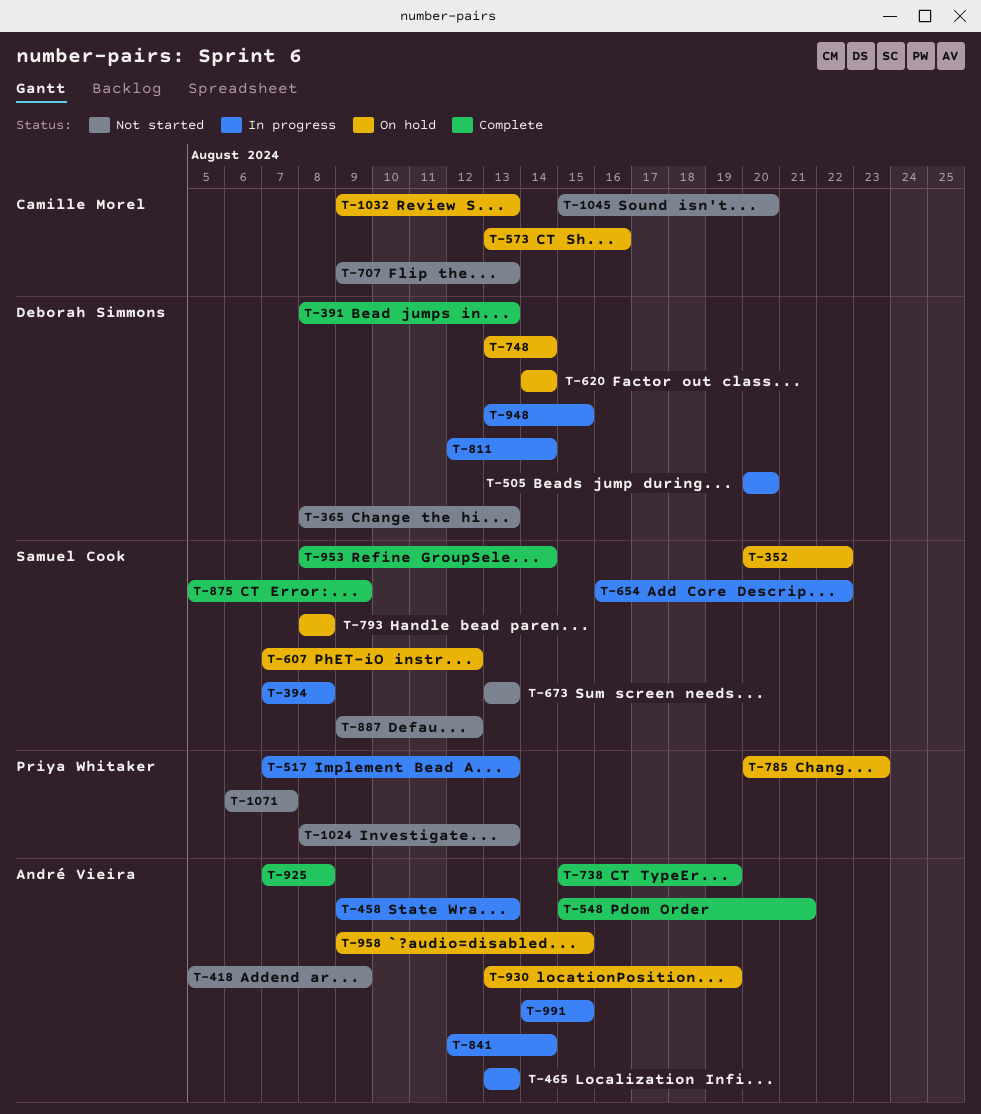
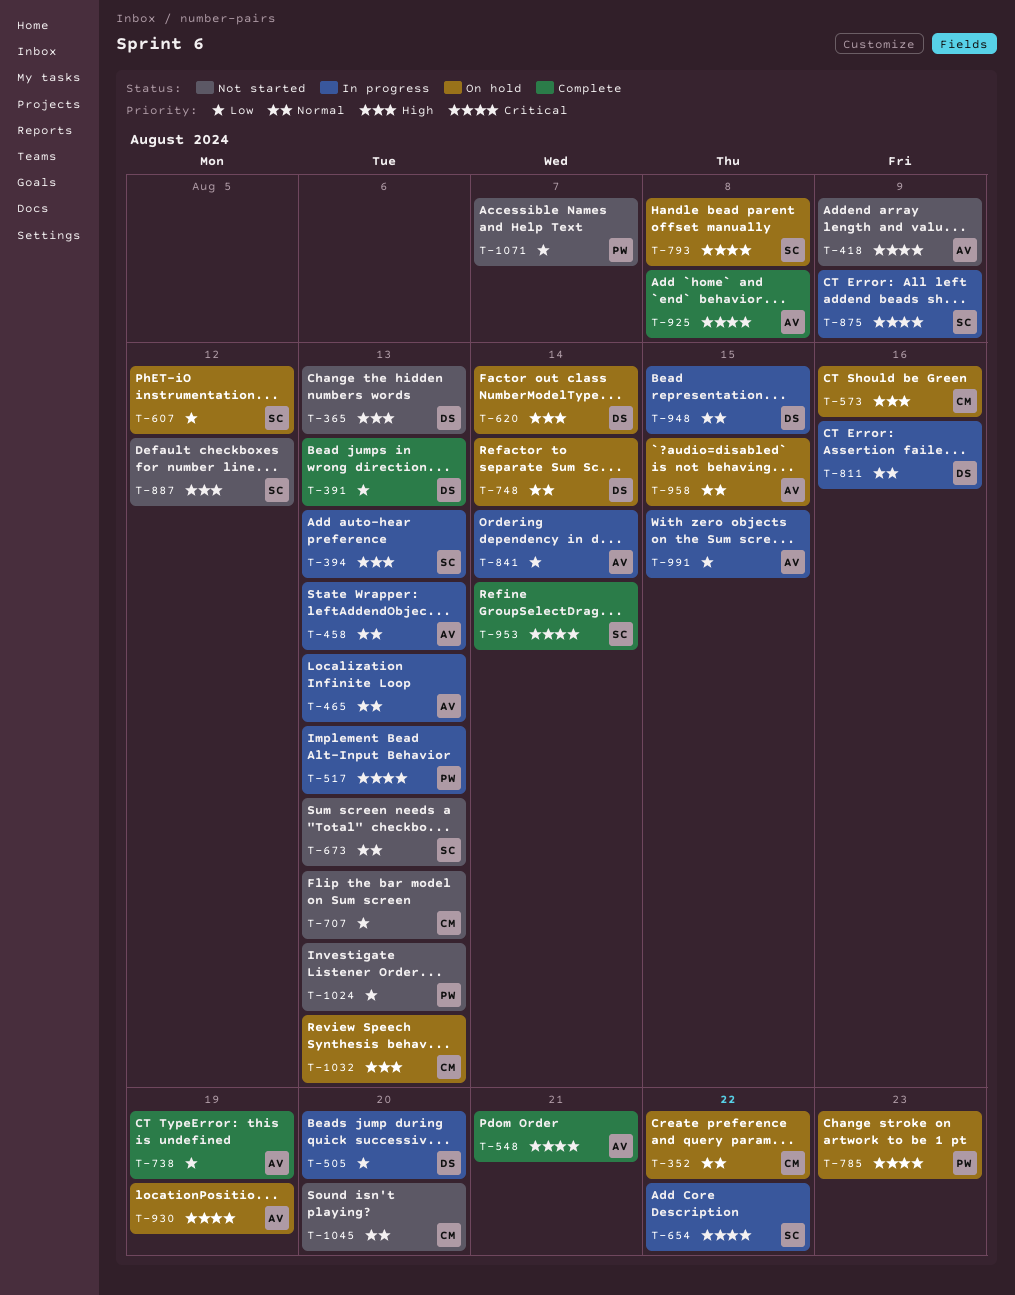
T-352, owner: Samuel Cook -> Camille Morel
T-394, due: Aug 8 -> Aug 13
T-811, due: Aug 14 -> Aug 16
T-875, status: Complete -> In progress

